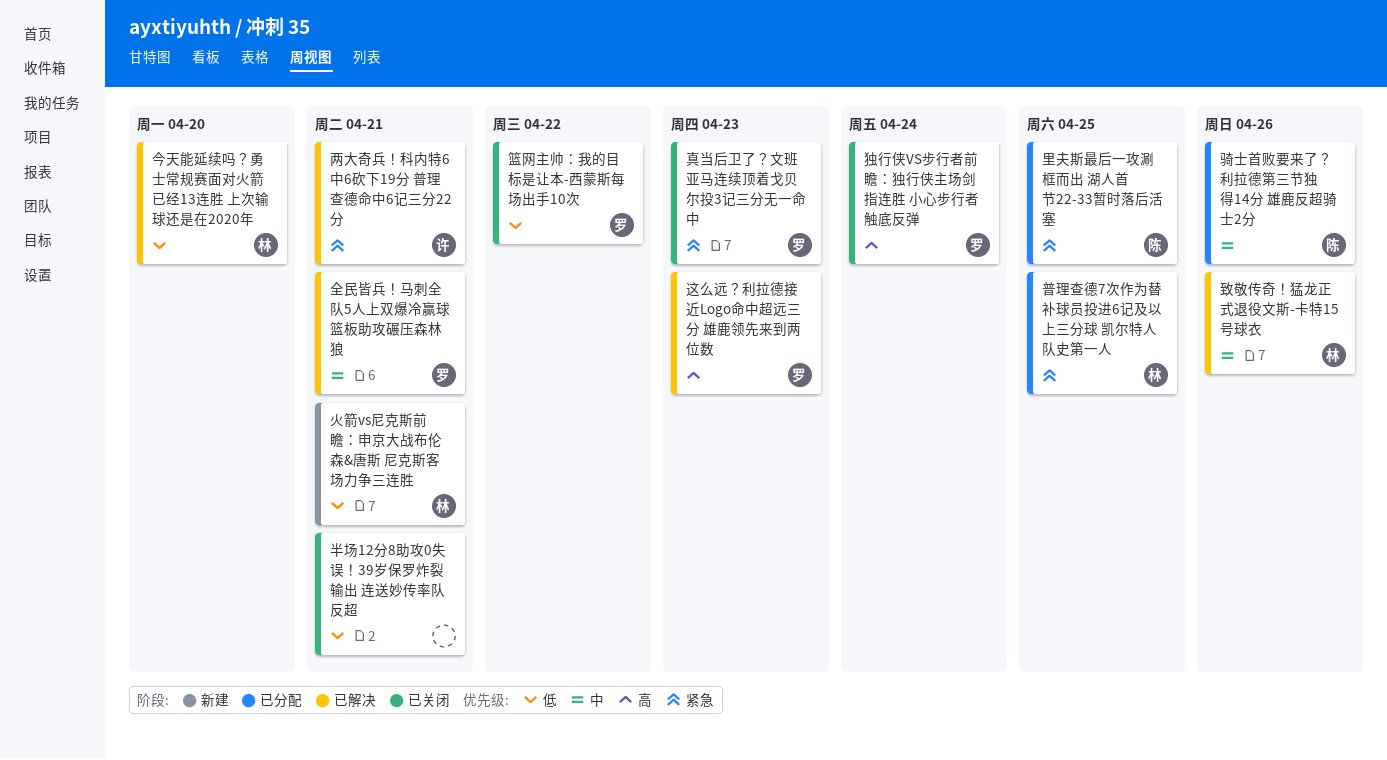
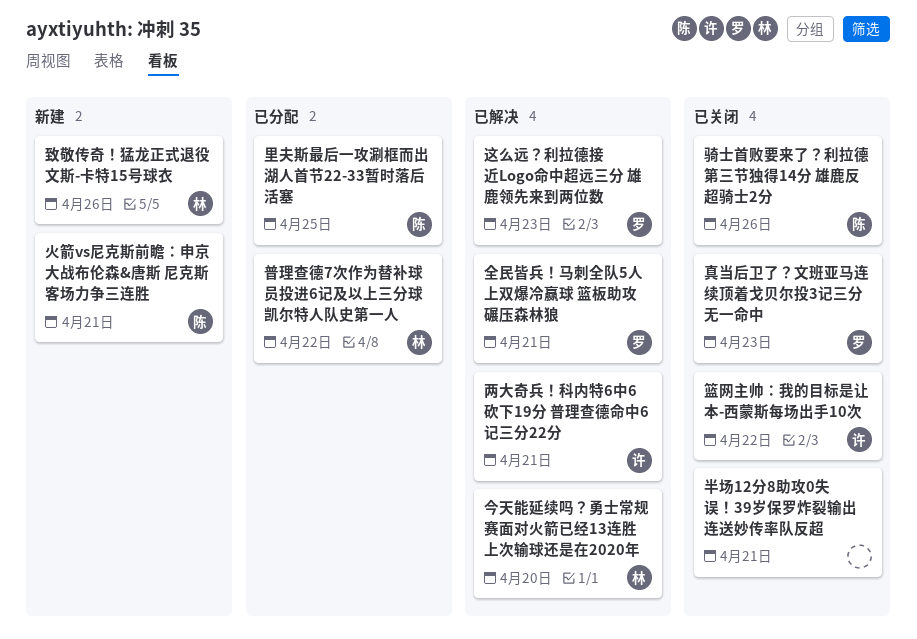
普理查德7次作为替补球员投进6记及以上三分球 凯尔特人队史第一人, due: Apr 25 -> Apr 22
火箭vs尼克斯前瞻：申京大战布伦森&唐斯 尼克斯客场力争三连胜, owner: 林 -> 陈
独行侠VS步行者前瞻：独行侠主场剑指连胜 小心步行者触底反弹: present -> none
篮网主帅：我的目标是让本-西蒙斯每场出手10次, owner: 罗 -> 许
致敬传奇！猛龙正式退役文斯-卡特15号球衣, status: 已解决 -> 新建
骑士首败要来了？利拉德第三节独得14分 雄鹿反超骑士2分, status: 已分配 -> 已关闭

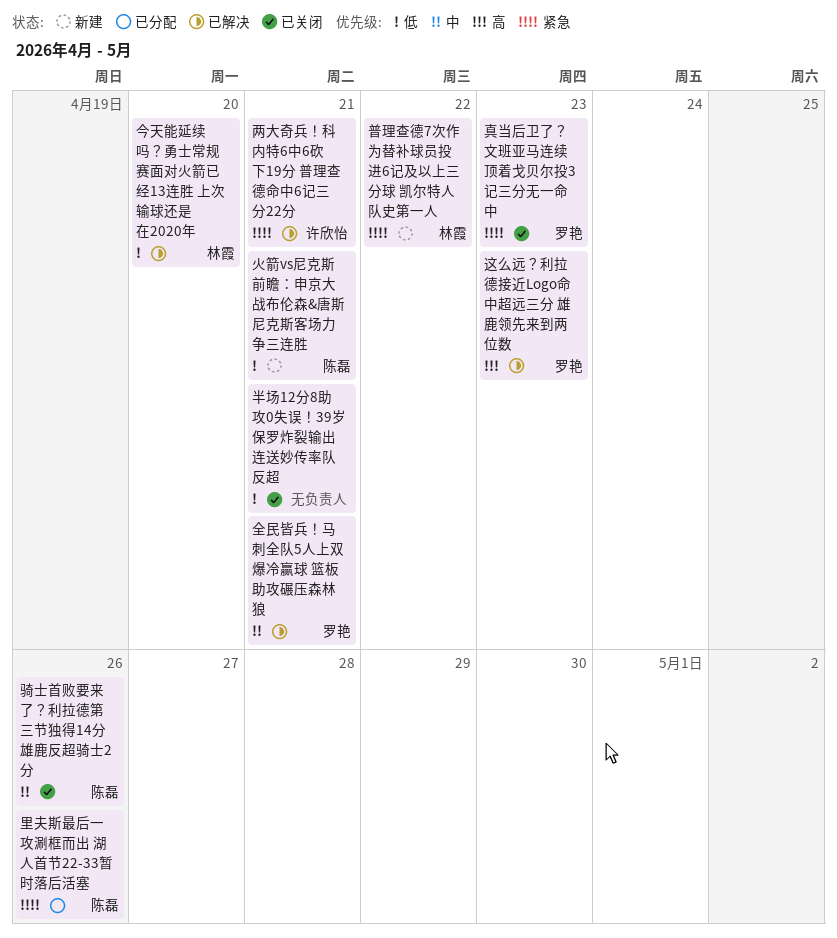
普理查德7次作为替补球员投进6记及以上三分球 凯尔特人队史第一人, status: 已分配 -> 新建
篮网主帅：我的目标是让本-西蒙斯每场出手10次: present -> none
致敬传奇！猛龙正式退役文斯-卡特15号球衣: present -> none
里夫斯最后一攻涮框而出 湖人首节22-33暂时落后活塞, due: Apr 25 -> Apr 26

